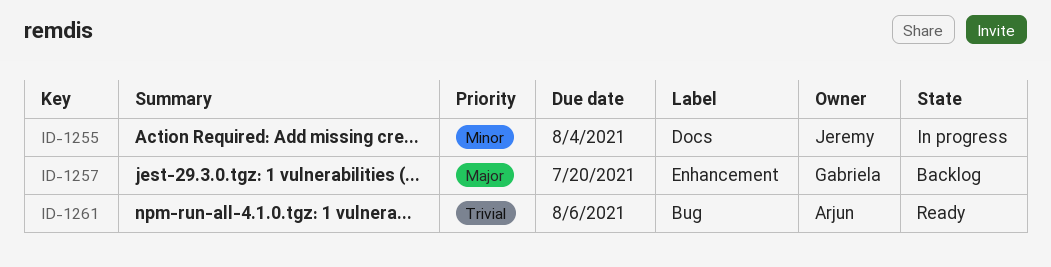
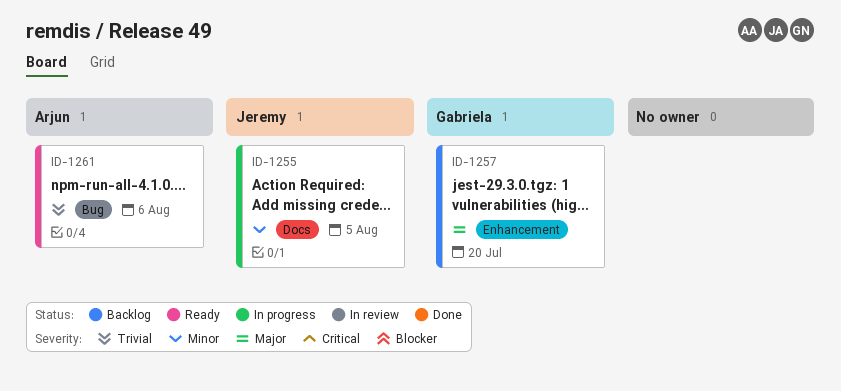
ID-1255, due: Aug 4 -> Aug 5

